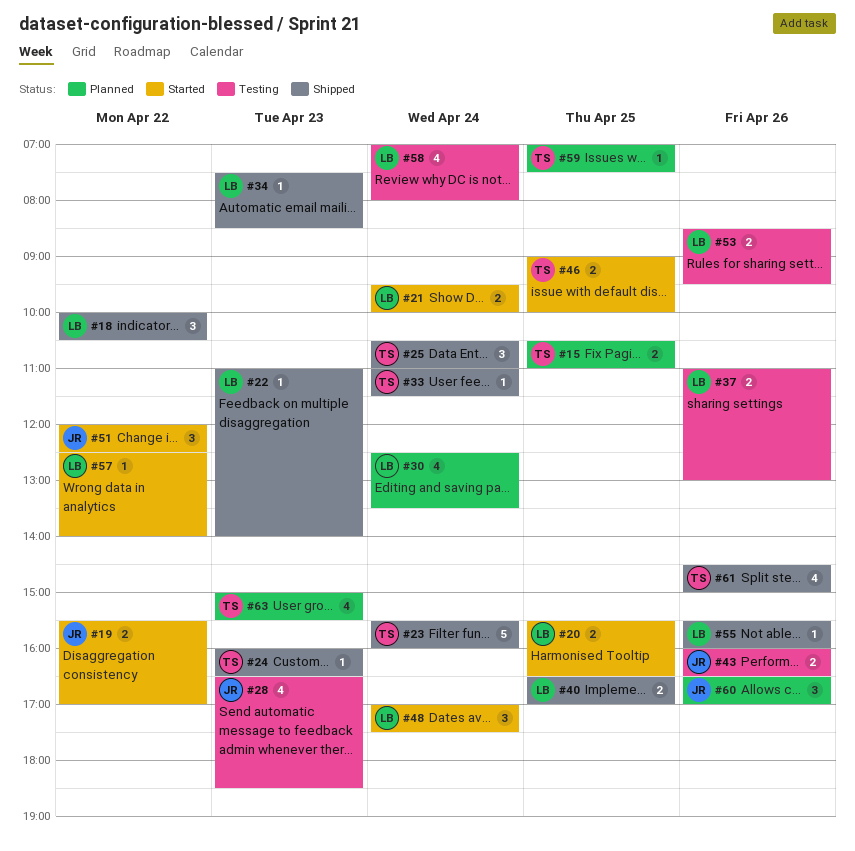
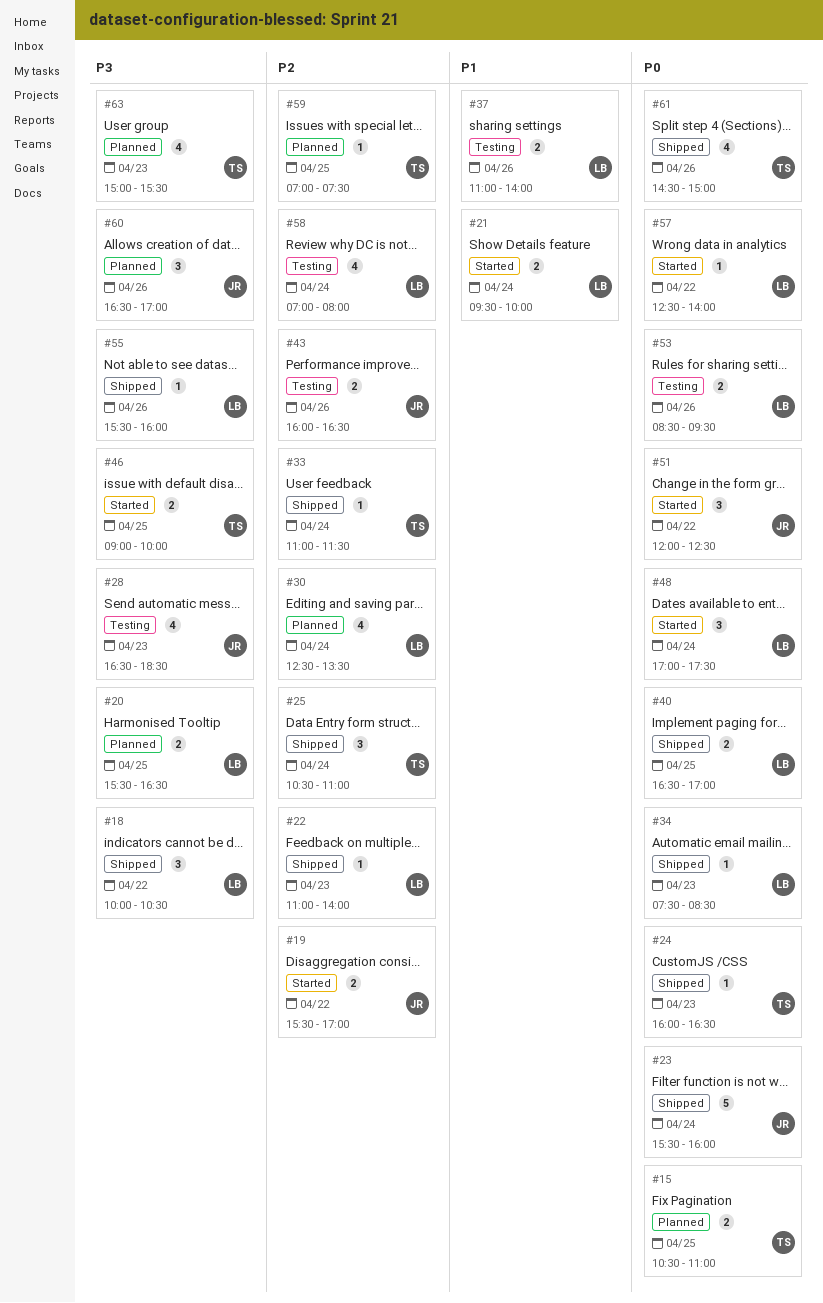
#20, status: Started -> Planned
#23, owner: TS -> JR
#37, ends: 13:00 -> 14:00

